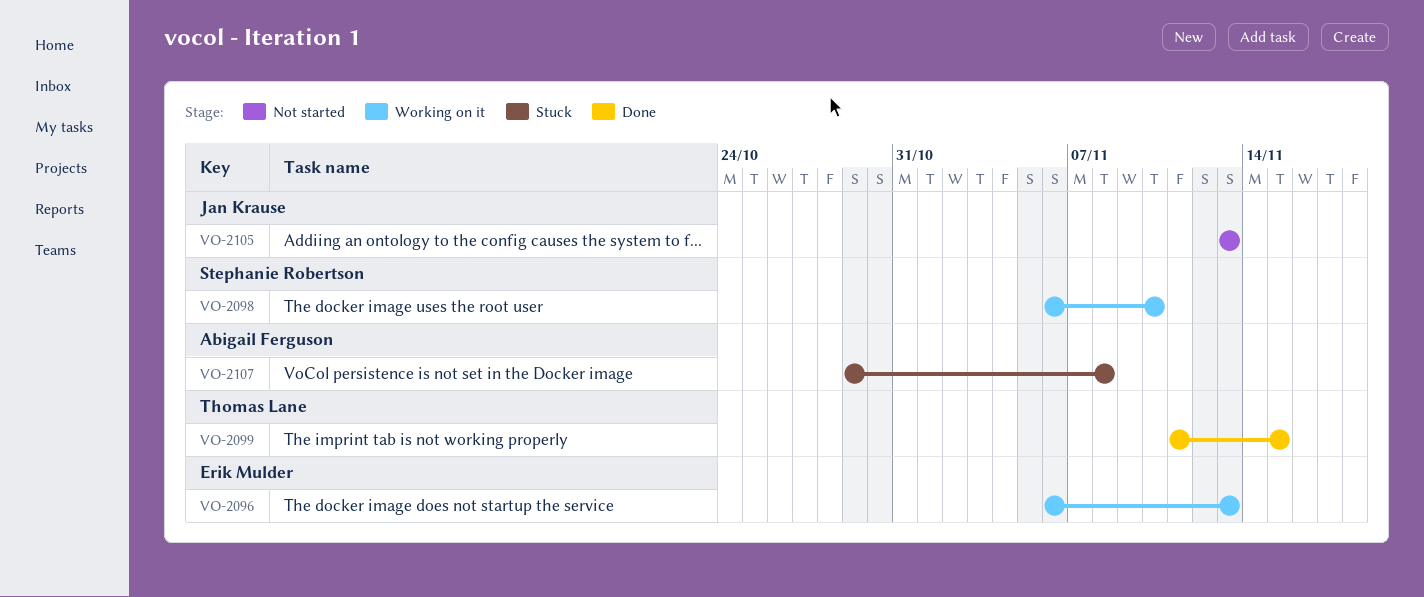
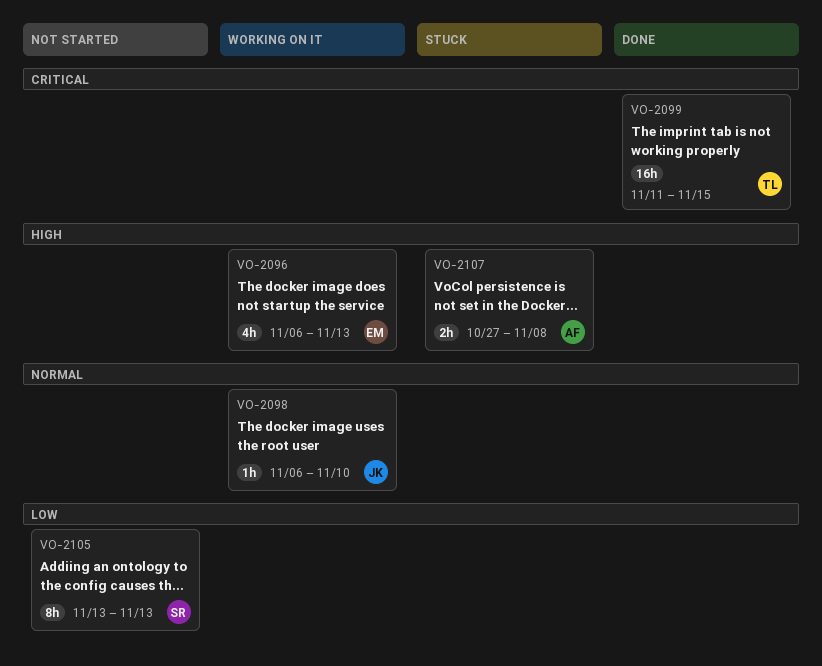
VO-2098, owner: Stephanie Robertson -> Jan Krause
VO-2105, owner: Jan Krause -> Stephanie Robertson
VO-2107, start: Oct 29 -> Oct 27

